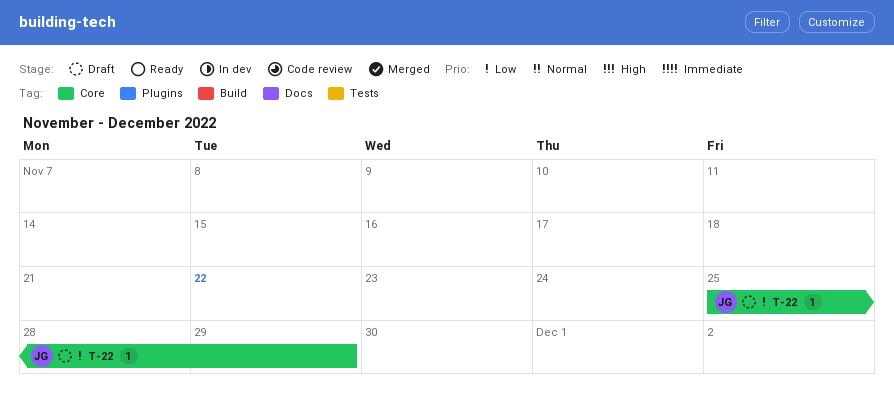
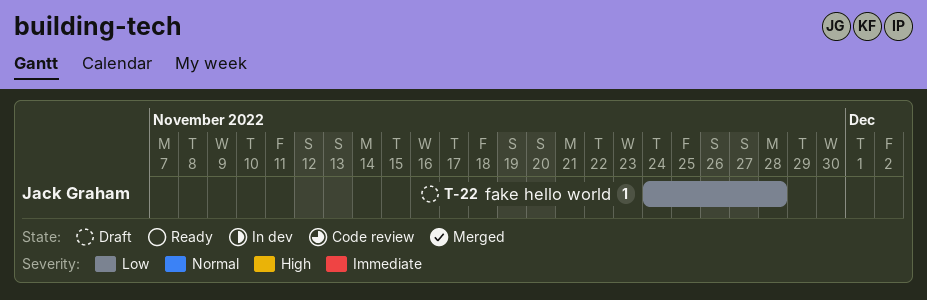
T-22, start: Nov 25 -> Nov 24
T-22, due: Nov 29 -> Nov 28

